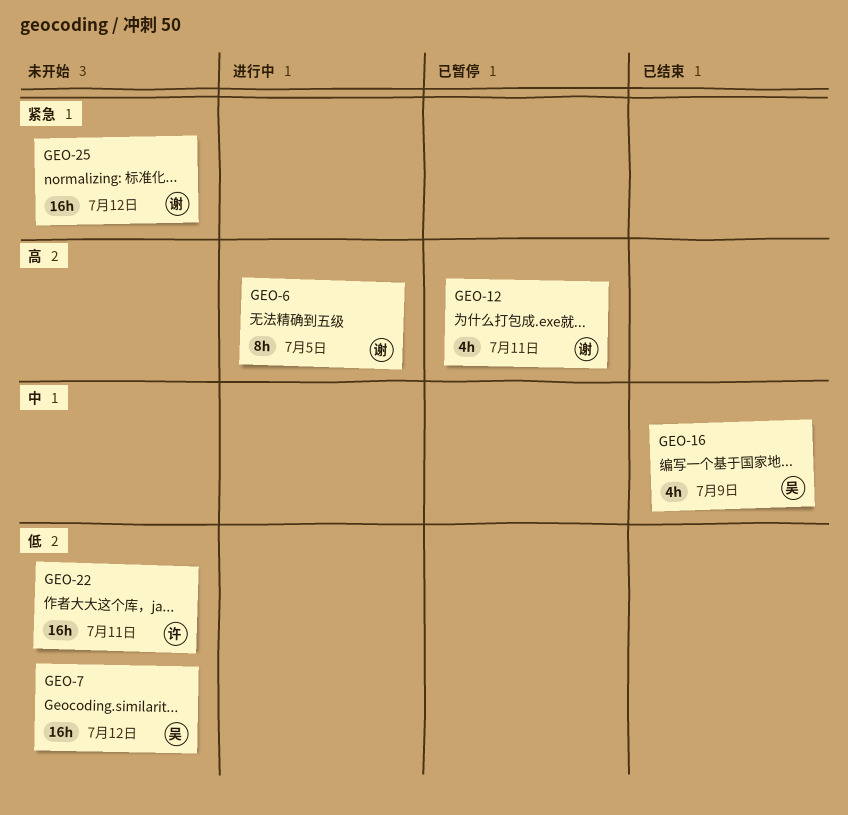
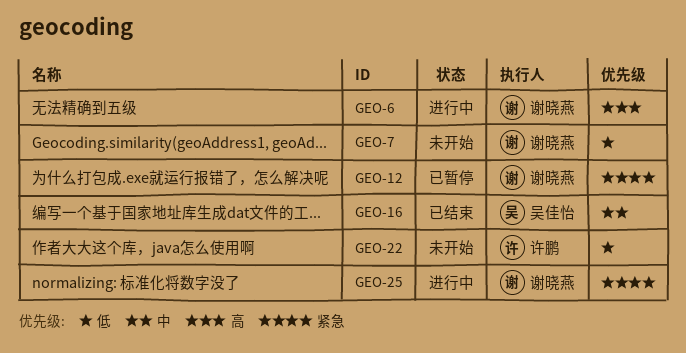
GEO-7, owner: 吴佳怡 -> 谢晓燕
GEO-12, priority: 高 -> 紧急
GEO-25, status: 未开始 -> 进行中

